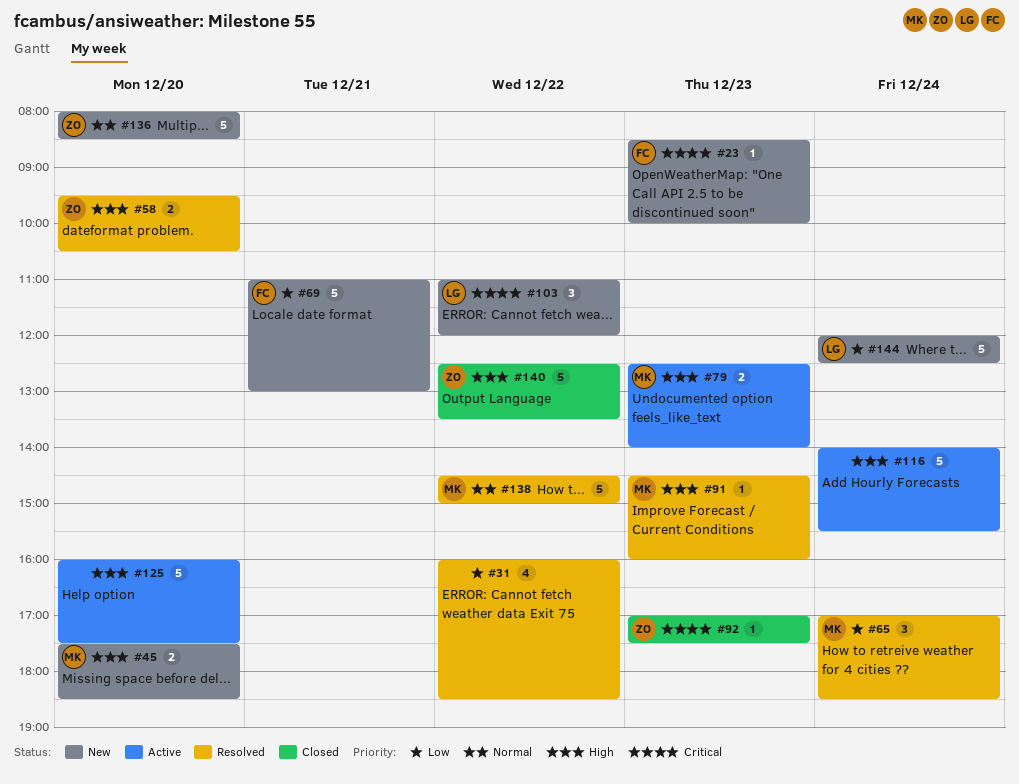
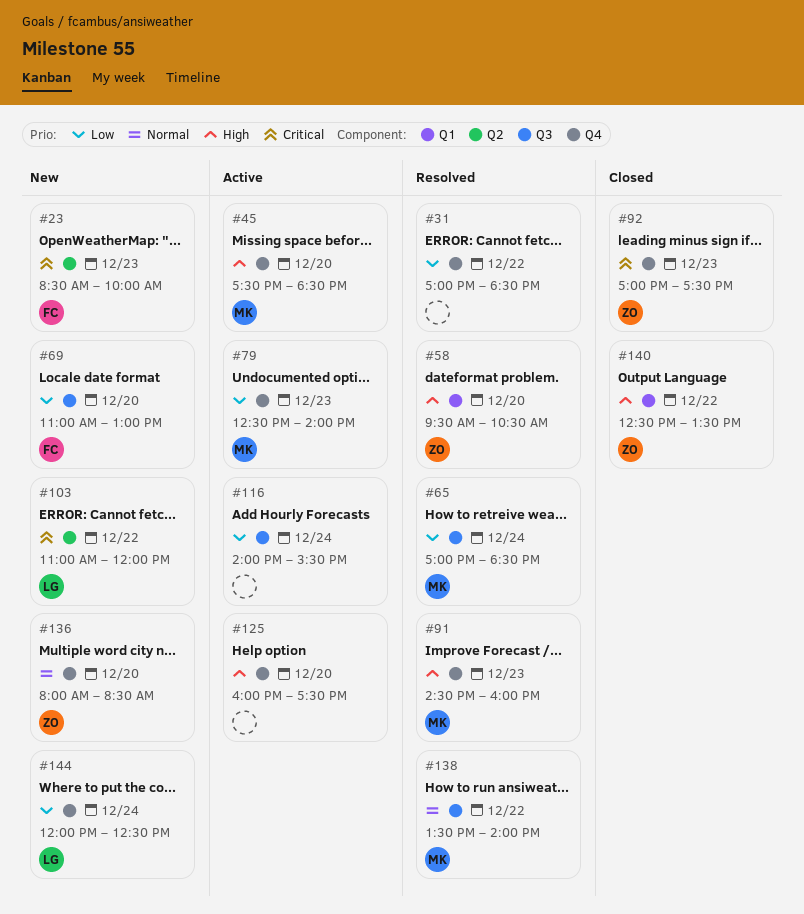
#31, begins: 16:00 -> 17:00
#45, status: New -> Active
#69, day: Dec 21 -> Dec 20
#79, priority: High -> Low
#116, priority: High -> Low
#138, begins: 14:30 -> 13:30
#138, ends: 15:00 -> 14:00

